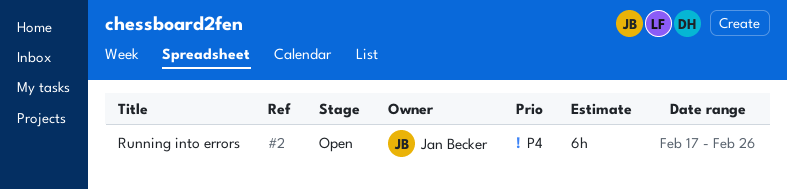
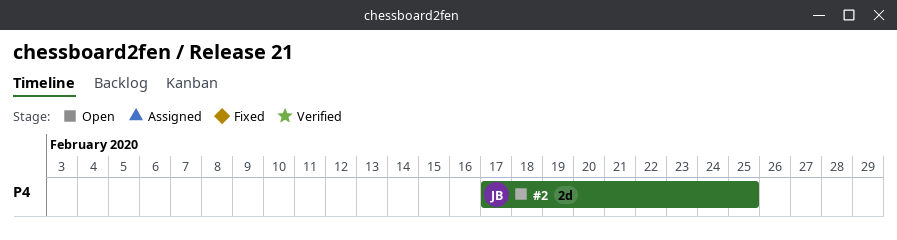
#2, estimate: 6h -> 2d
#2, due: Feb 26 -> Feb 25

